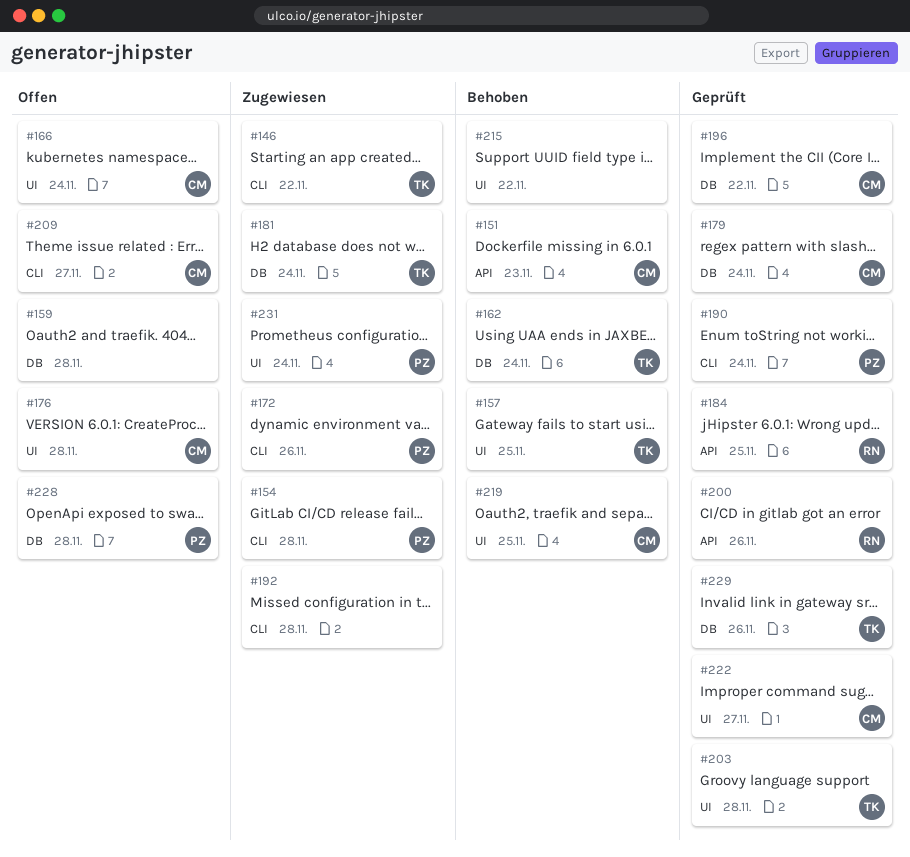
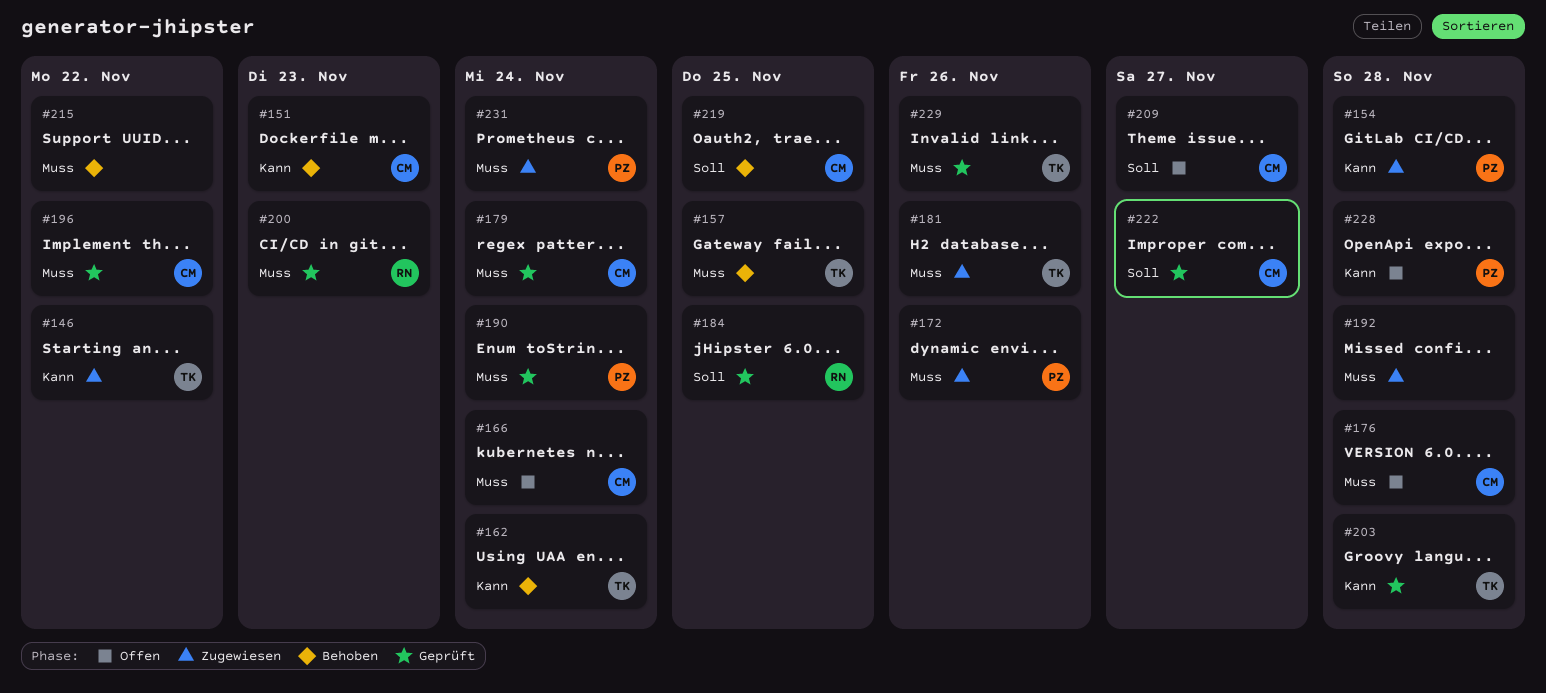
#159: present -> none
#181, due: Nov 24 -> Nov 26
#200, due: Nov 26 -> Nov 23

